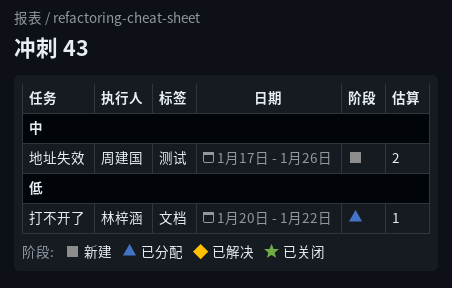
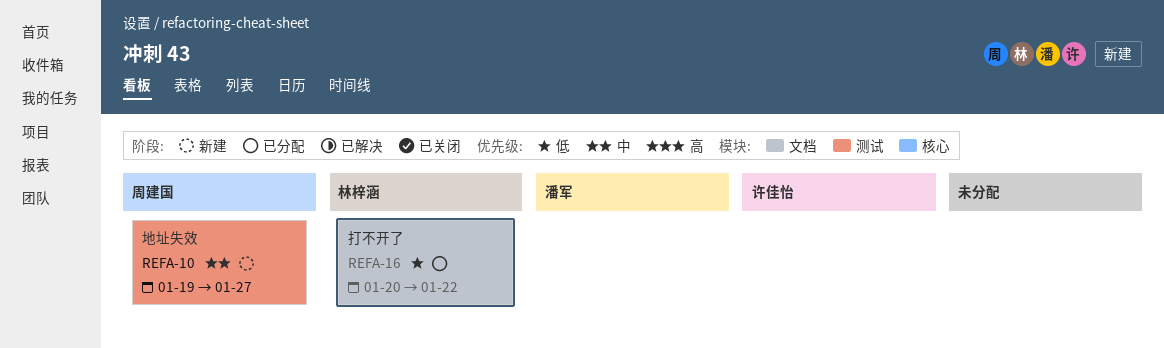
地址失效, start: Jan 17 -> Jan 19
地址失效, due: Jan 26 -> Jan 27

